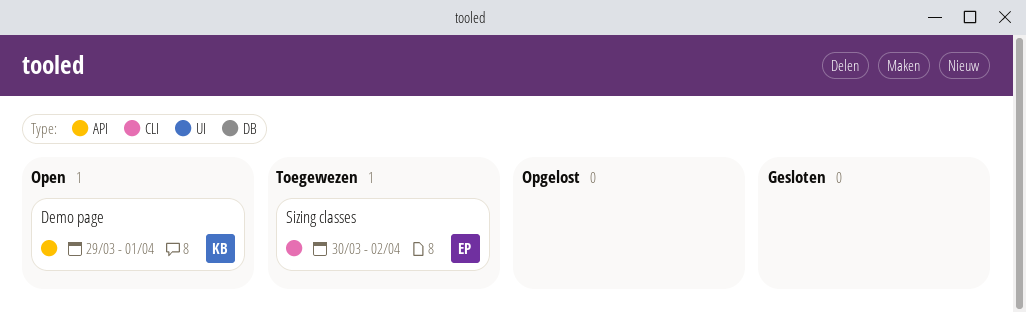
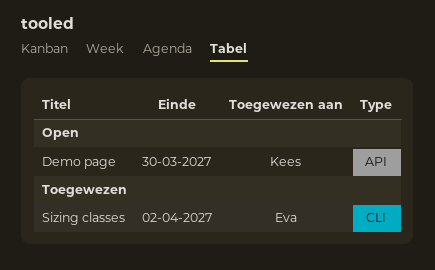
Demo page, due: Apr 1 -> Mar 30

